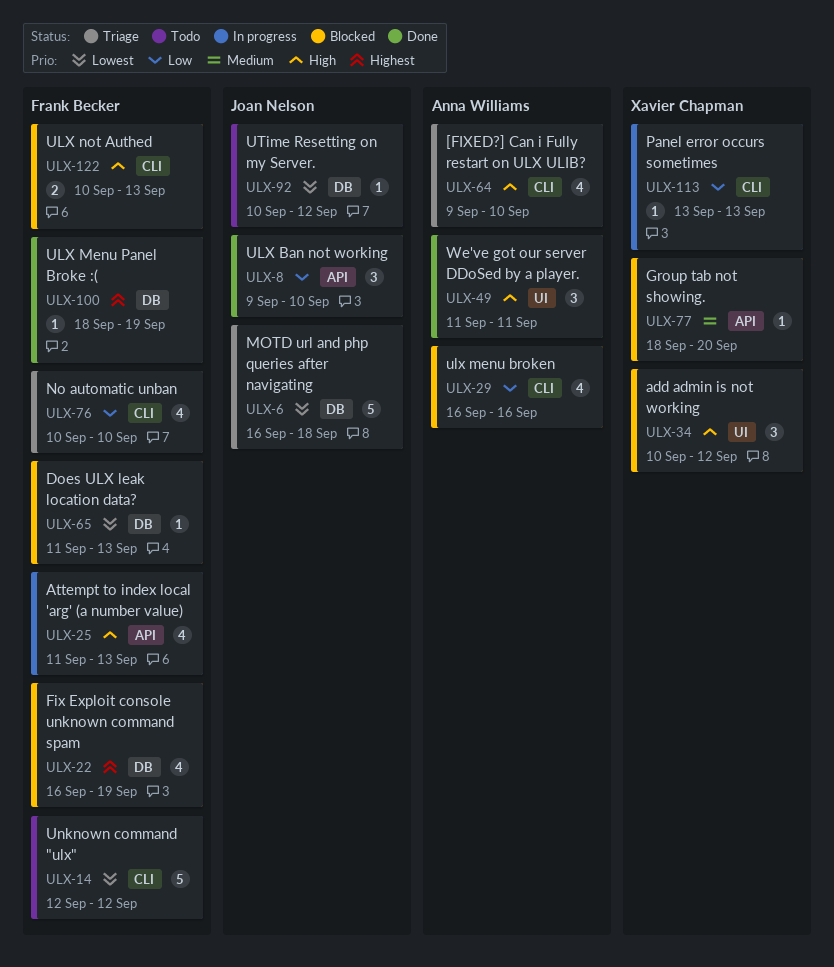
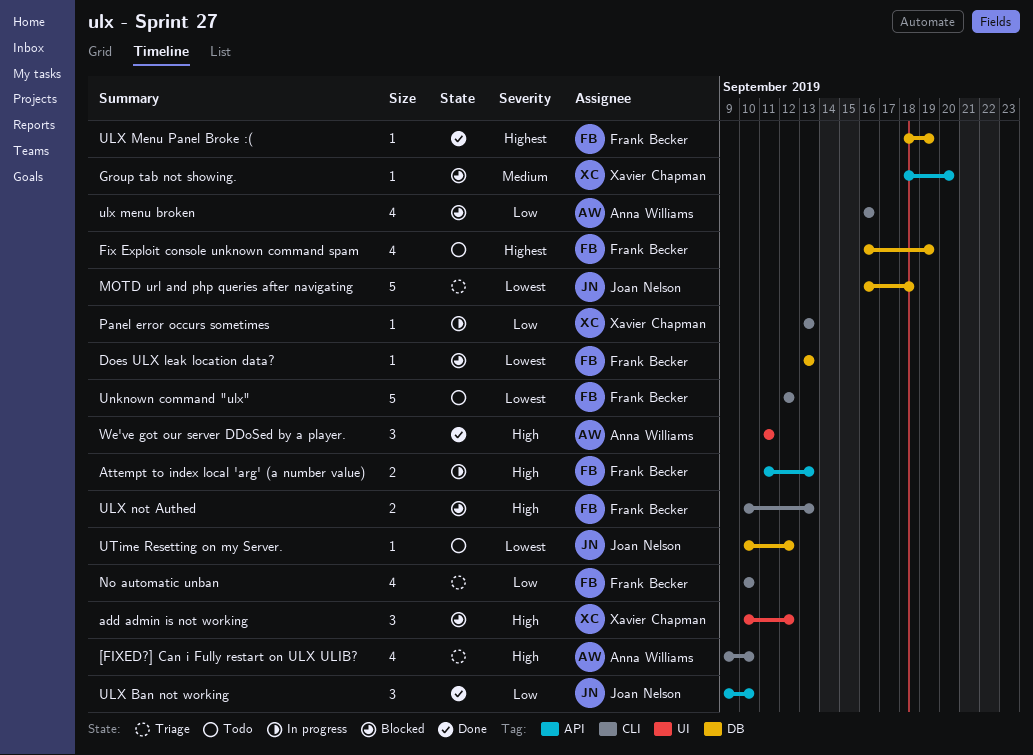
Attempt to index local 'arg' (a number value), estimate: 4 -> 2
Does ULX leak location data?, start: Sep 11 -> Sep 13
Fix Exploit console unknown command spam, status: Blocked -> Todo

